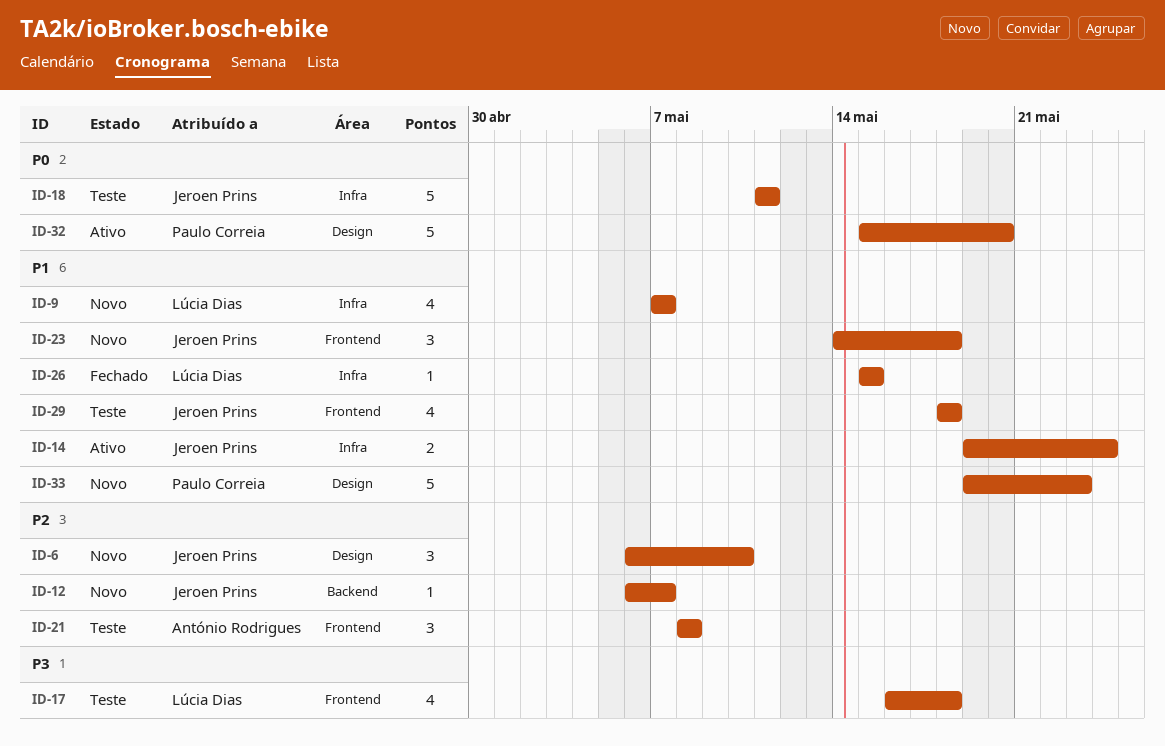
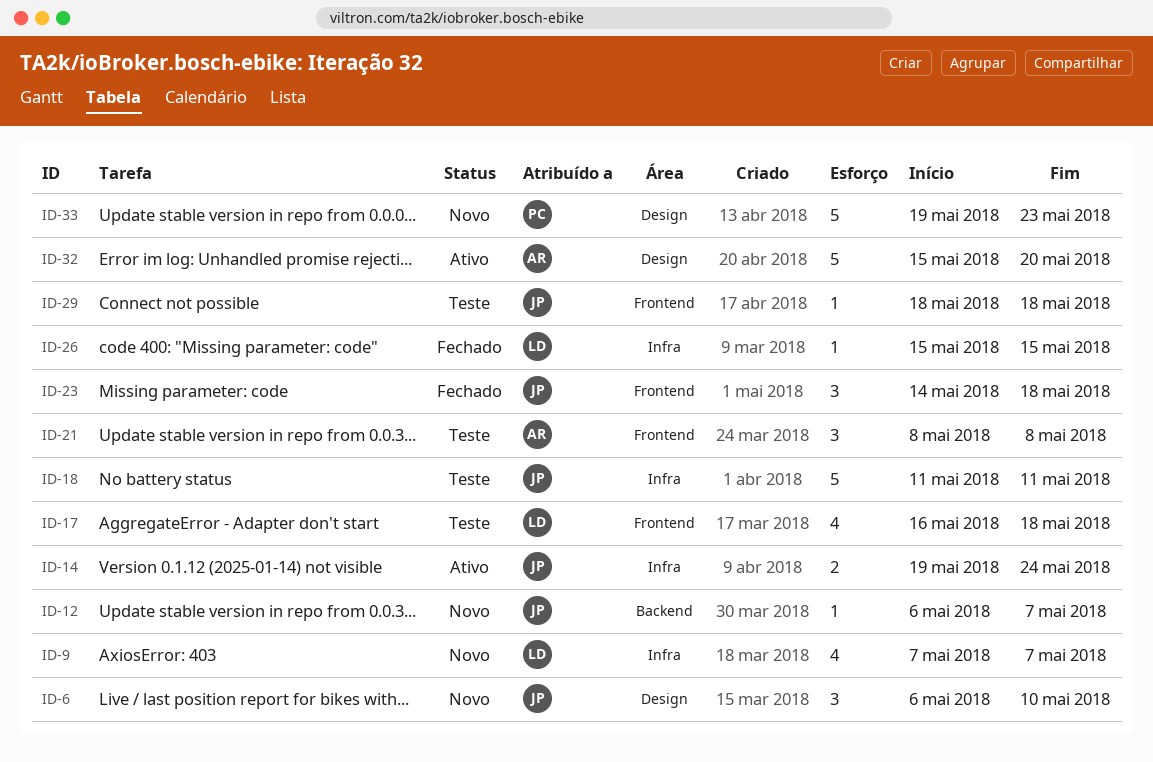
ID-23, status: Novo -> Fechado
ID-29, estimate: 4 -> 1
ID-32, owner: Paulo Correia -> António Rodrigues

